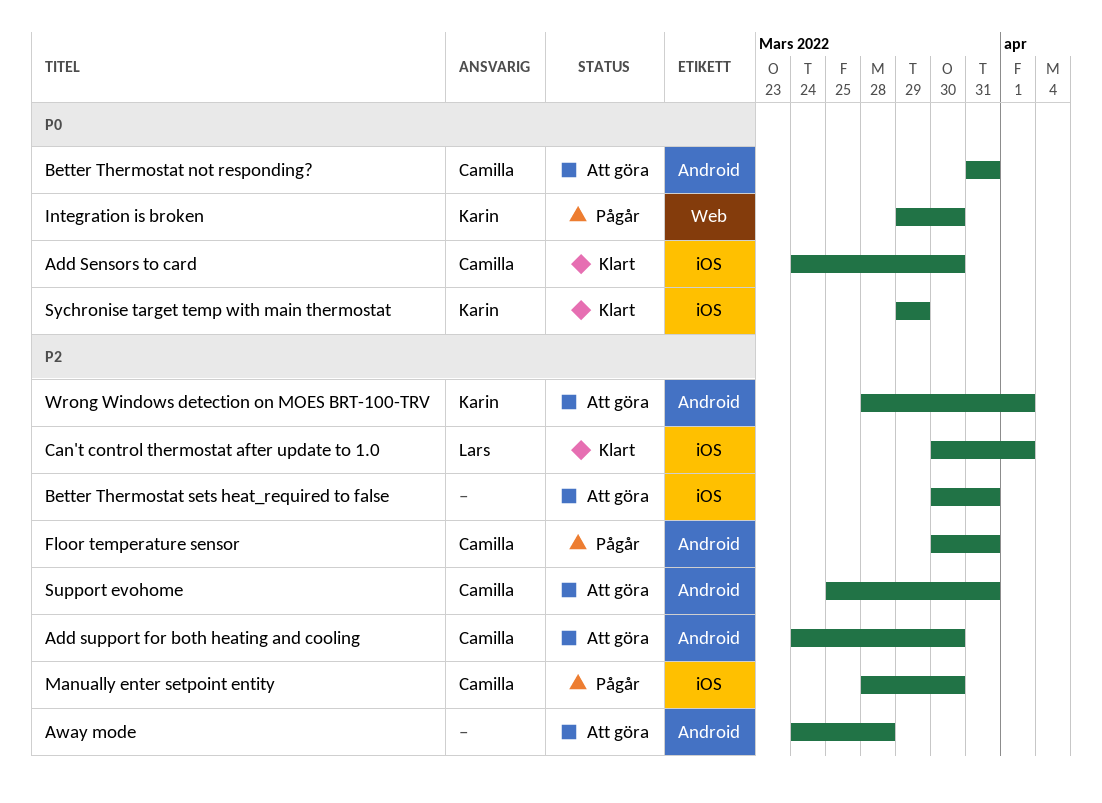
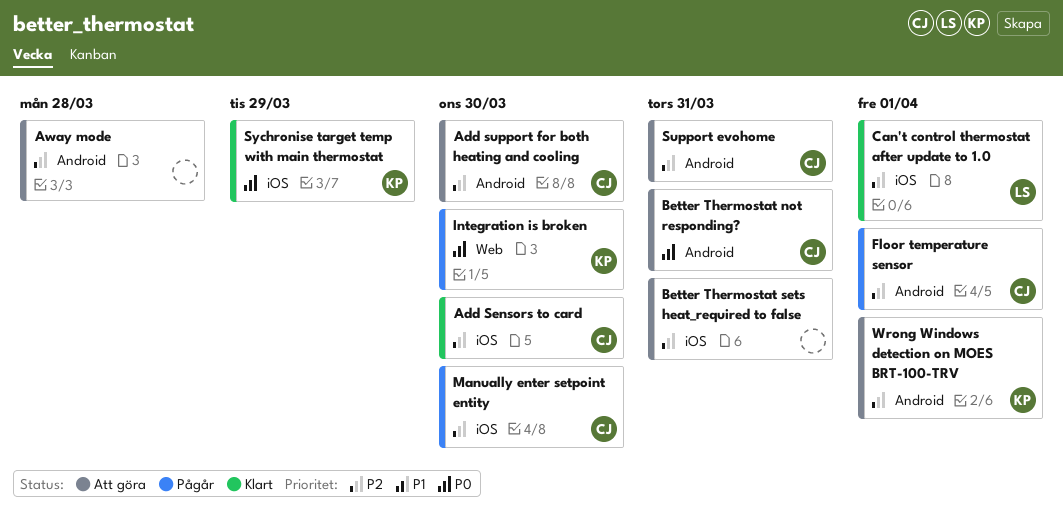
Add Sensors to card, priority: P0 -> P2
Floor temperature sensor, due: Mar 31 -> Apr 1

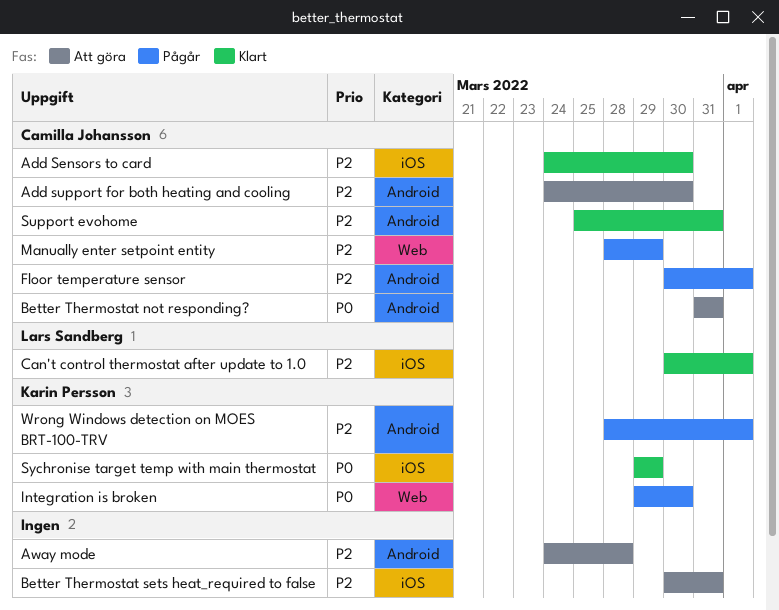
Manually enter setpoint entity, label: iOS -> Web
Manually enter setpoint entity, due: Mar 30 -> Mar 29
Support evohome, status: Att göra -> Klart
Wrong Windows detection on MOES BRT-100-TRV, status: Att göra -> Pågår

